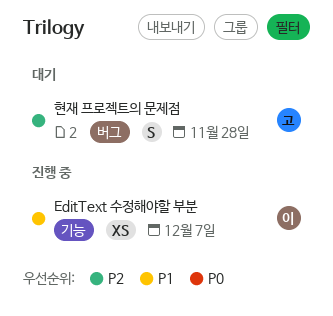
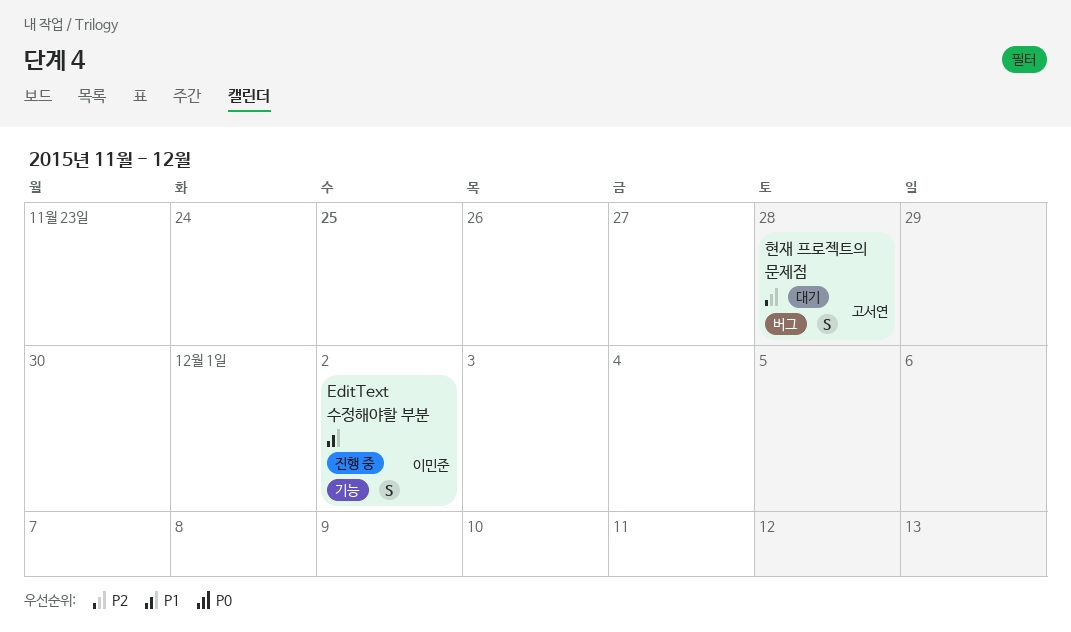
EditText 수정해야할 부분, estimate: XS -> S
EditText 수정해야할 부분, due: Dec 7 -> Dec 2

